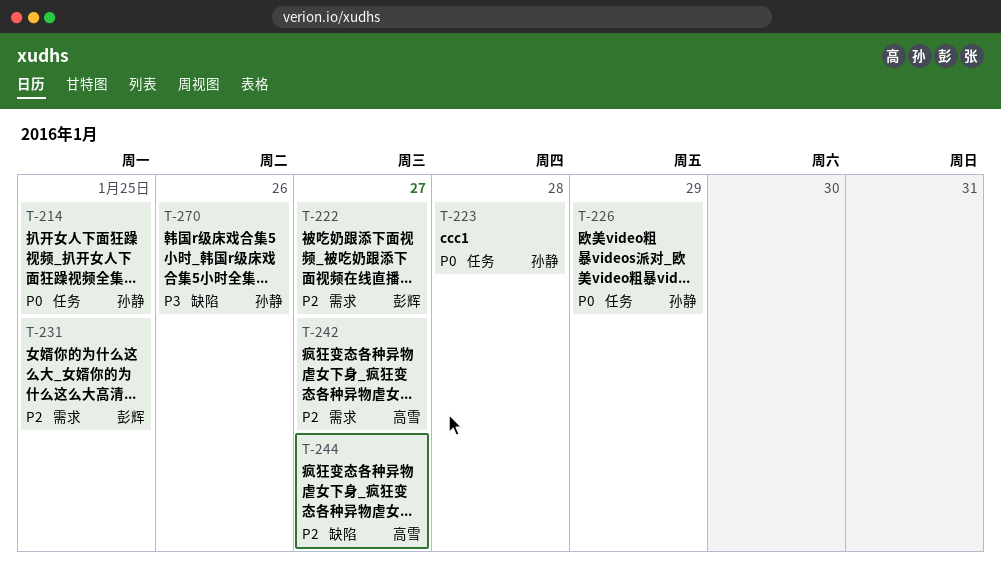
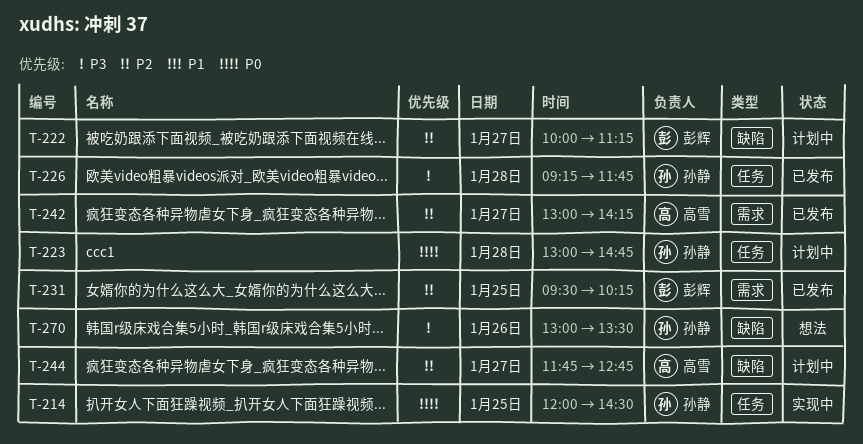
T-222, label: 需求 -> 缺陷
T-226, priority: P0 -> P3
T-226, day: Jan 29 -> Jan 28

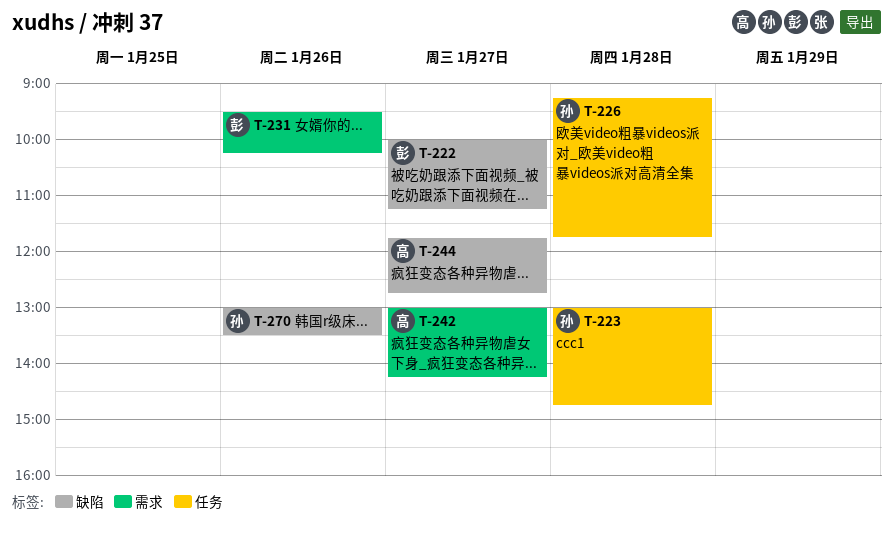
T-214: present -> none
T-231, day: Jan 25 -> Jan 26

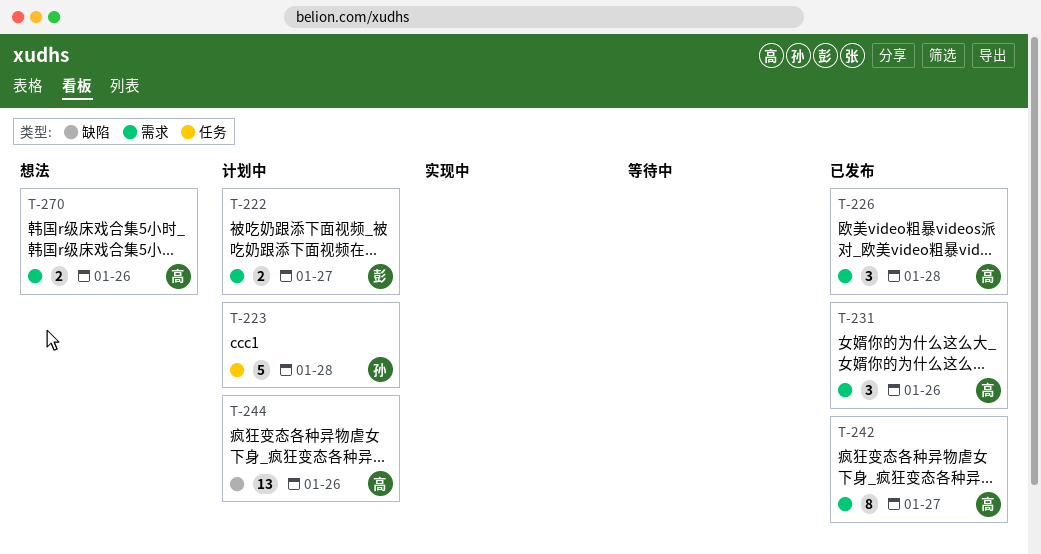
T-222, label: 缺陷 -> 需求
T-226, owner: 孙 -> 高
T-226, label: 任务 -> 需求
T-231, owner: 彭 -> 高
T-244, day: Jan 27 -> Jan 26
T-270, owner: 孙 -> 高
T-270, label: 缺陷 -> 需求

